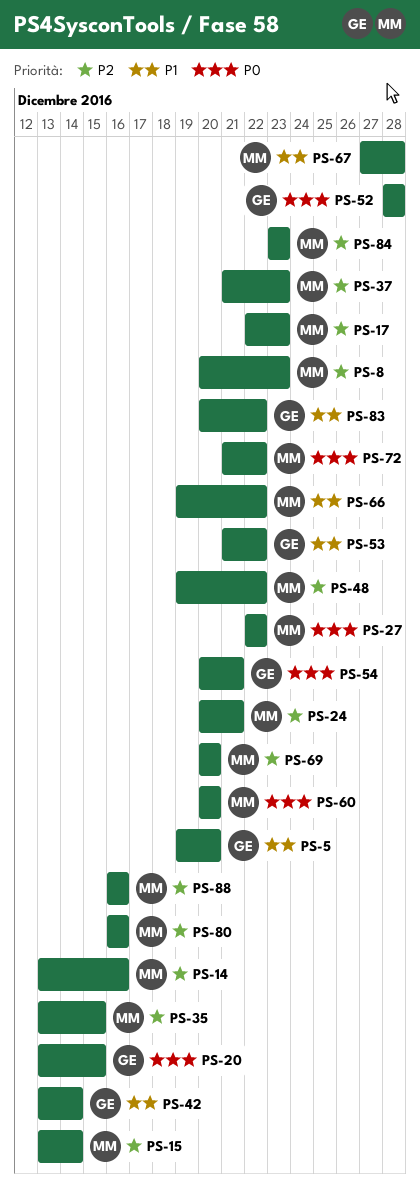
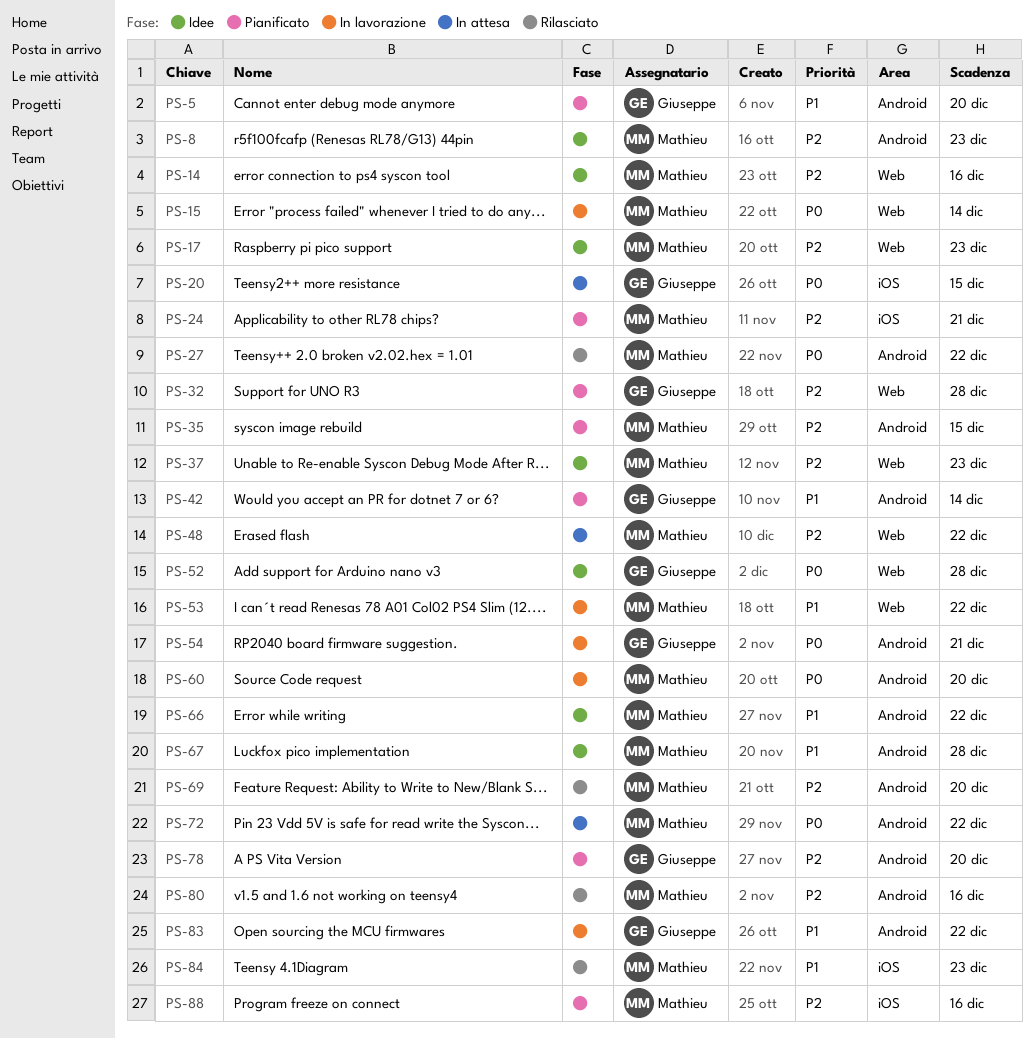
PS-15, priority: P2 -> P0
PS-32: none -> present
PS-53, owner: Giuseppe -> Mathieu
PS-78: none -> present
PS-84, priority: P2 -> P1

